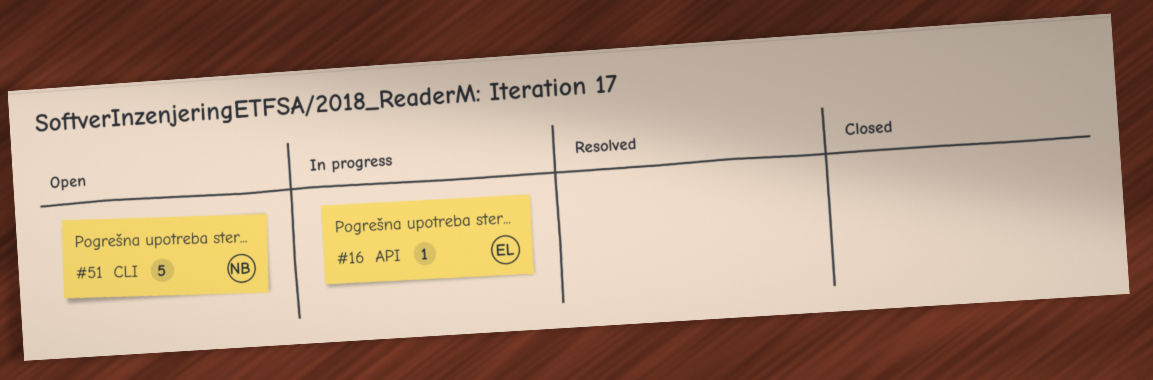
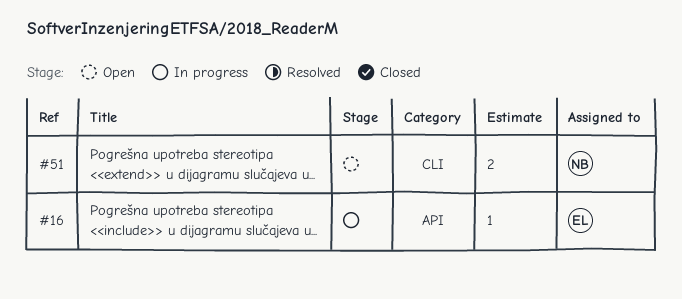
#51, estimate: 5 -> 2

